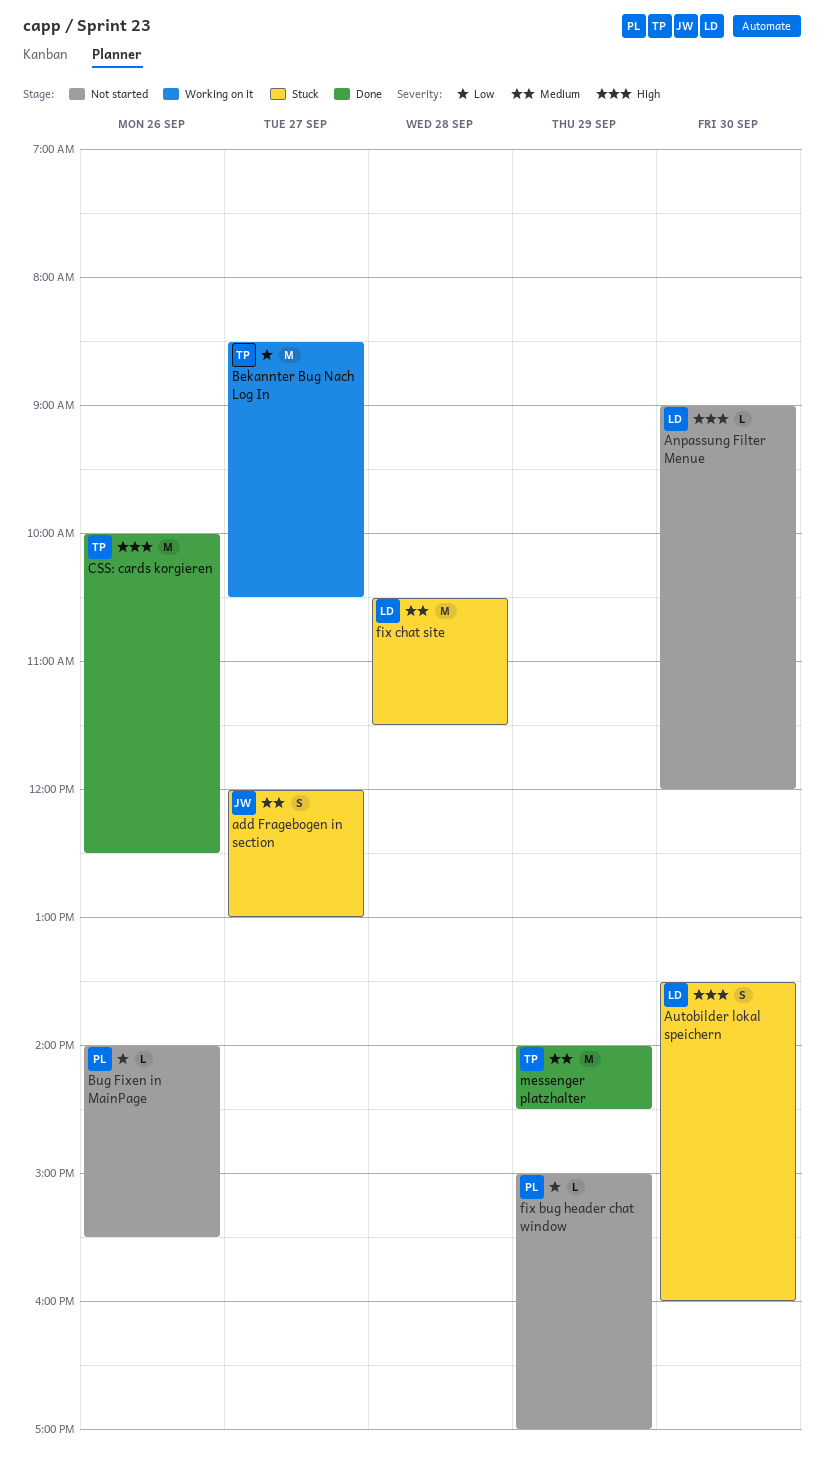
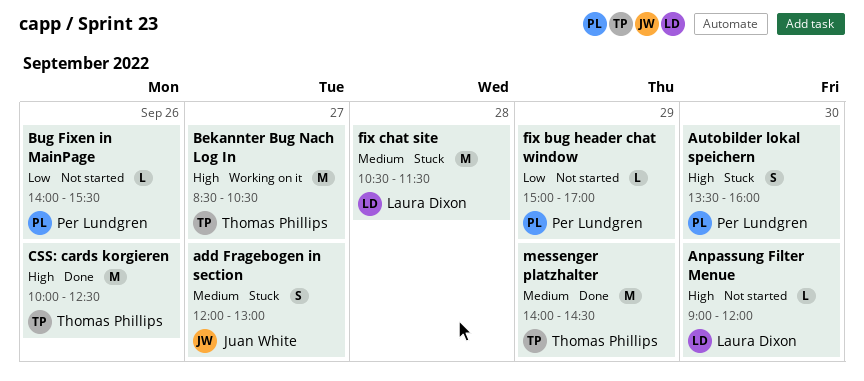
Autobilder lokal speichern, owner: Laura Dixon -> Per Lundgren
Bekannter Bug Nach Log In, priority: Low -> High

